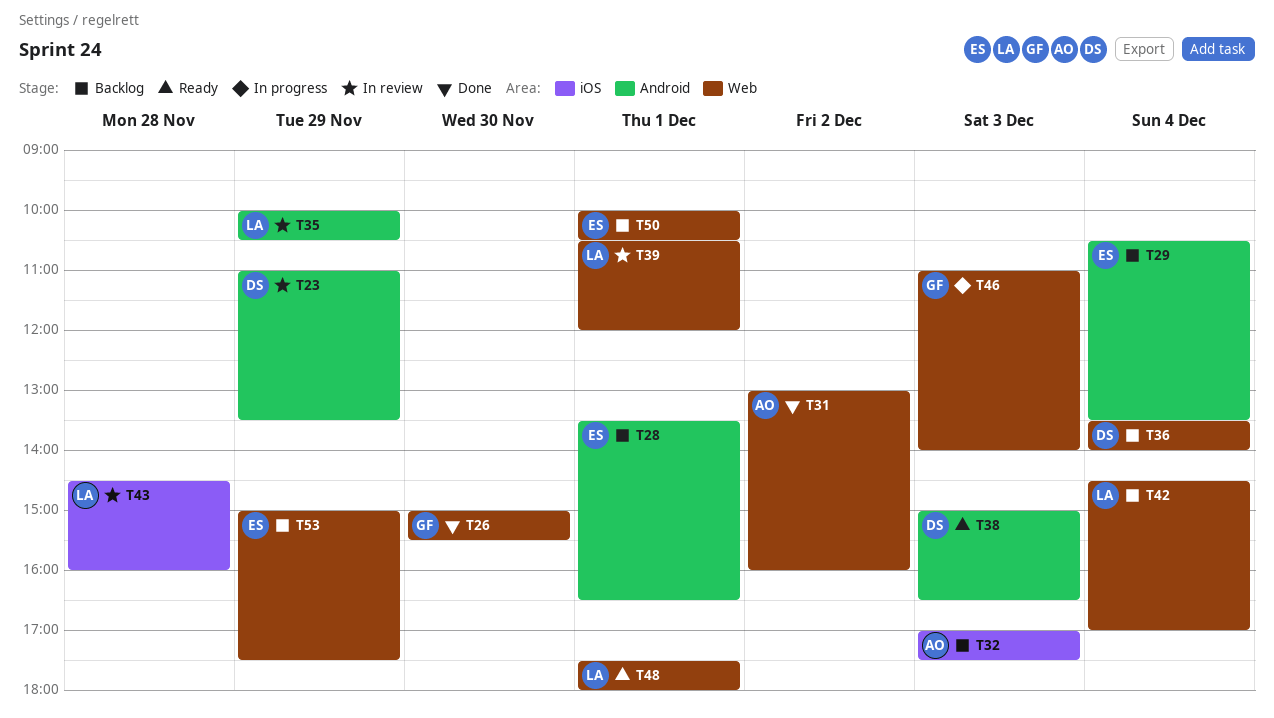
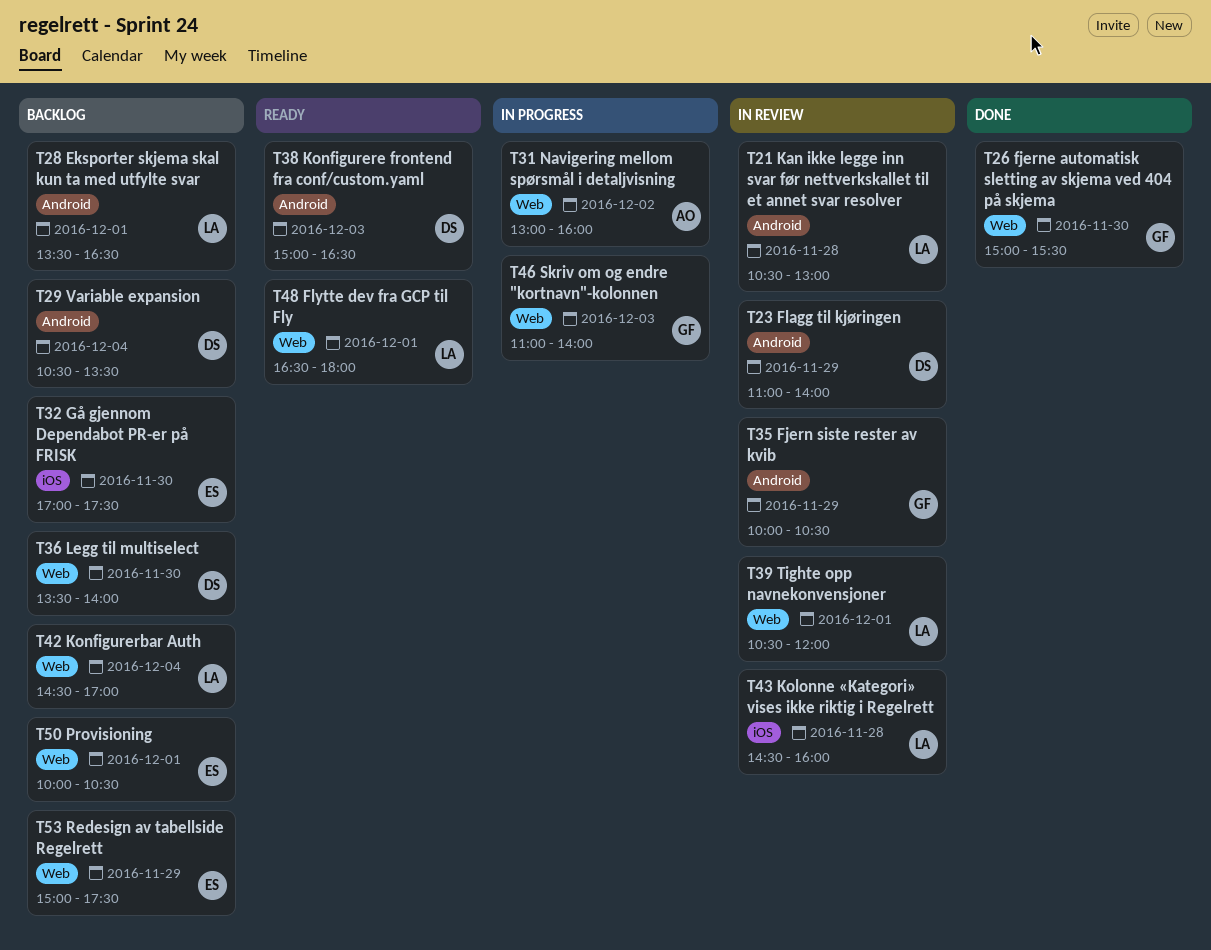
T21: none -> present
T23, ends: 13:30 -> 14:00
T28, owner: ES -> LA
T29, owner: ES -> DS
T31, status: Done -> In progress
T32, owner: AO -> ES
T32, day: Dec 3 -> Nov 30
T35, owner: LA -> GF
T36, day: Dec 4 -> Nov 30
T48, begins: 17:30 -> 16:30

